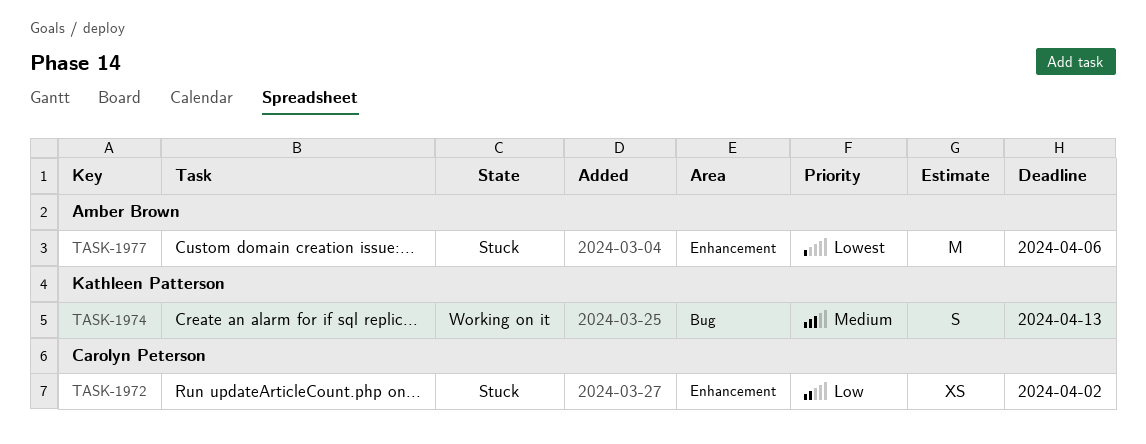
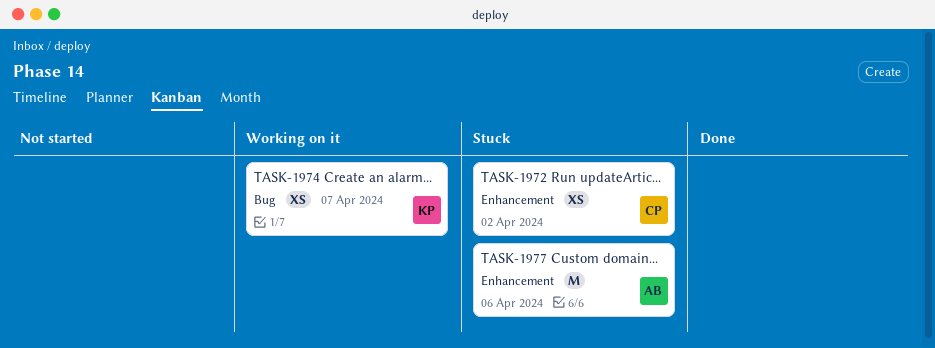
TASK-1974, estimate: S -> XS
TASK-1974, due: Apr 13 -> Apr 7

